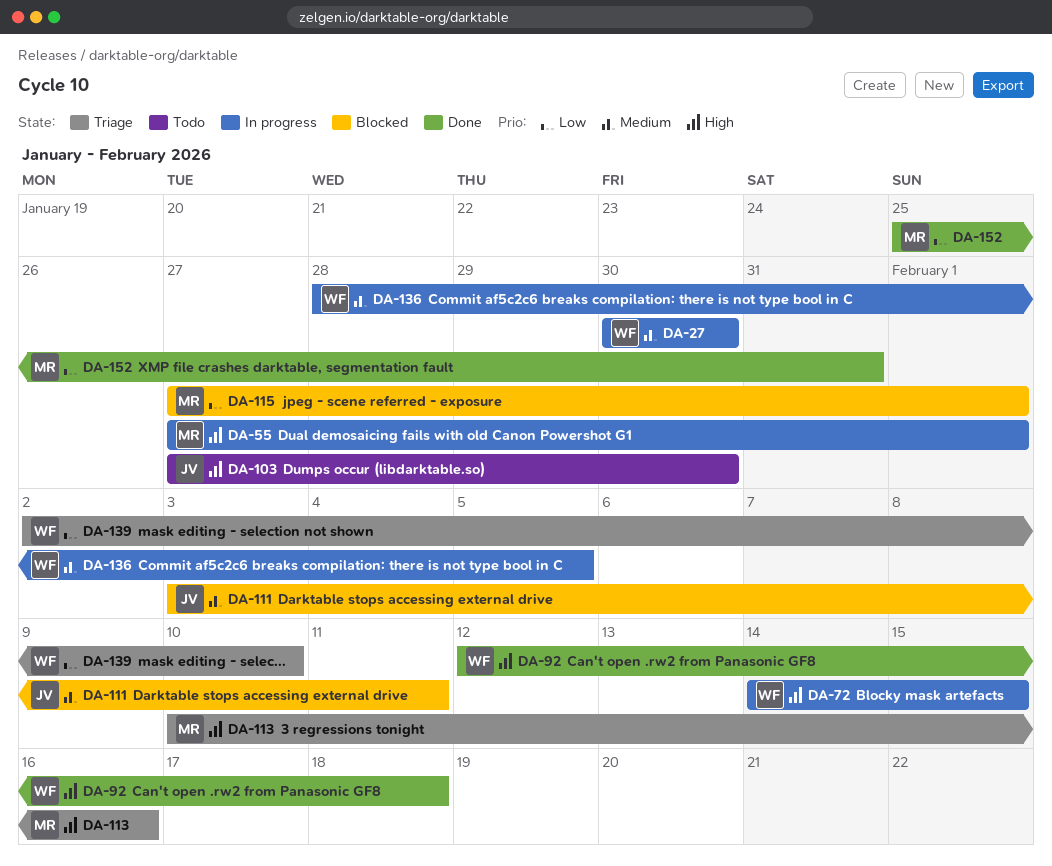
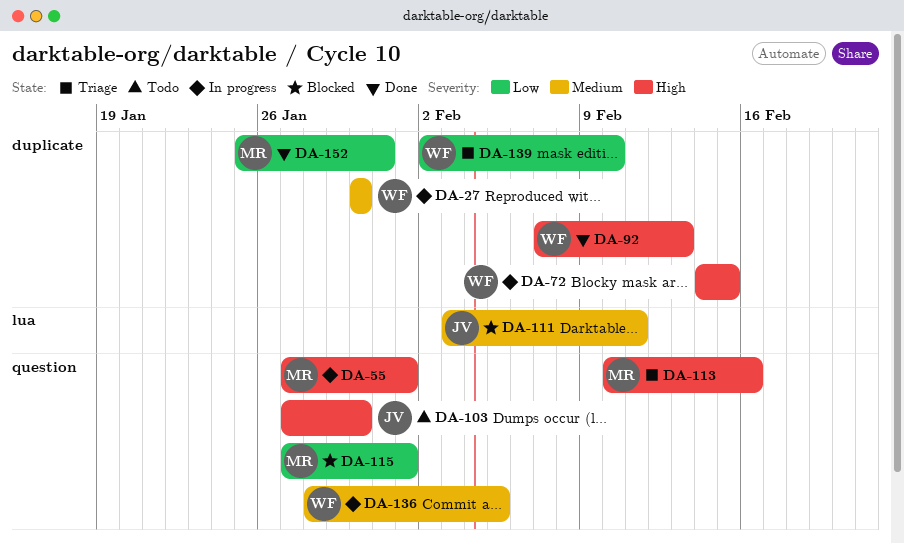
DA-92, start: Feb 12 -> Feb 7
DA-92, due: Feb 18 -> Feb 13

